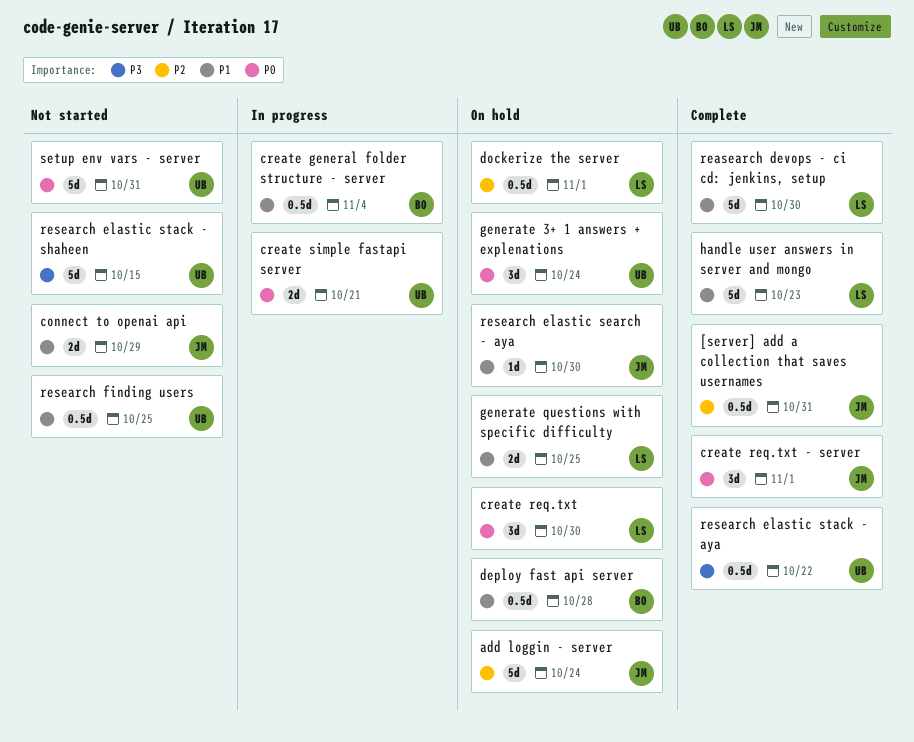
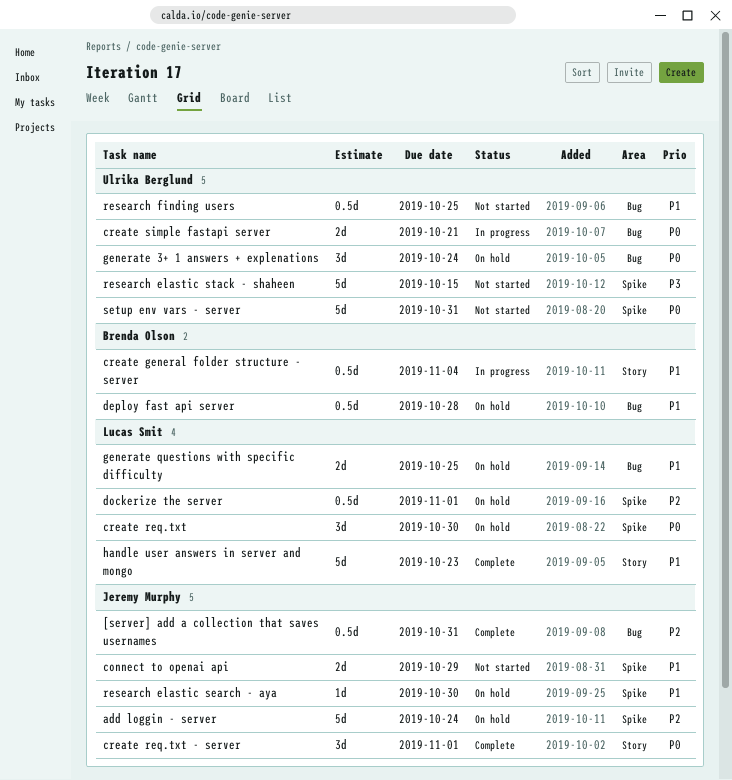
reasearch devops - ci cd: jenkins, setup: present -> none
research elastic stack - aya: present -> none

